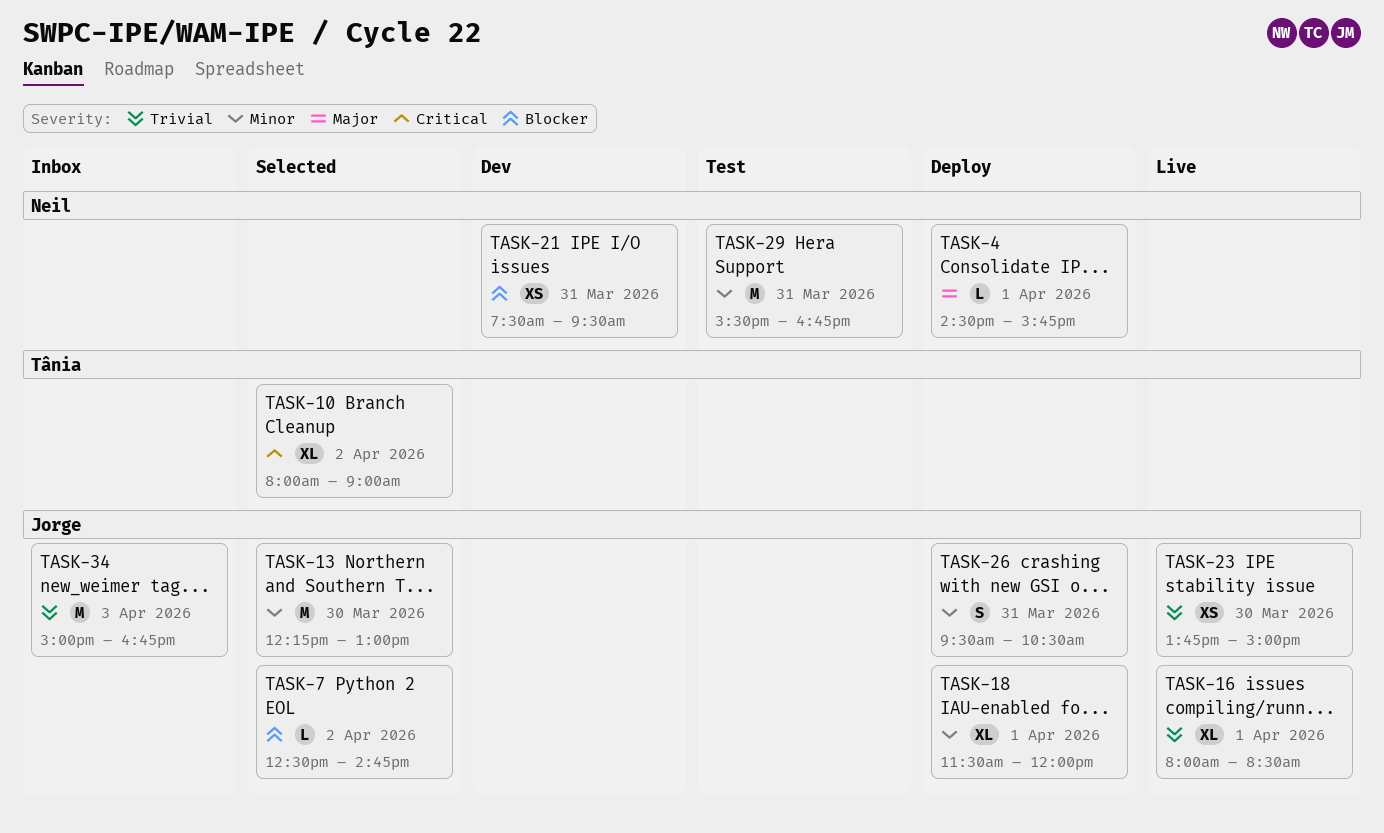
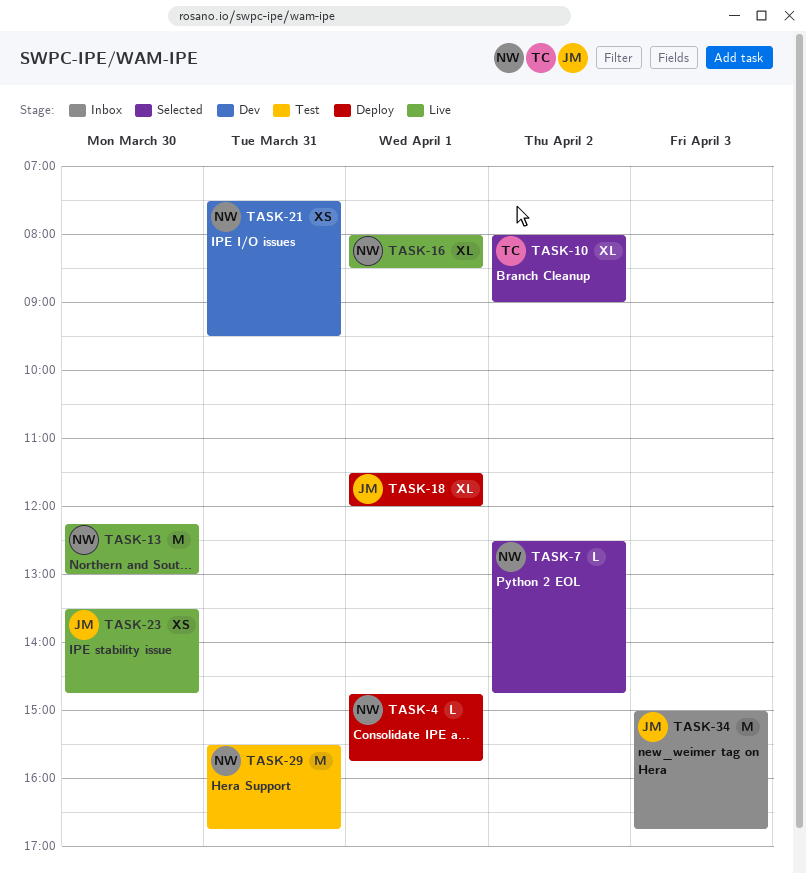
TASK-4, begins: 14:30 -> 14:45
TASK-7, owner: Jorge -> Neil
TASK-13, status: Selected -> Live
TASK-13, owner: Jorge -> Neil
TASK-16, owner: Jorge -> Neil
TASK-23, begins: 13:45 -> 13:30
TASK-23, ends: 15:00 -> 14:45
TASK-26: present -> none

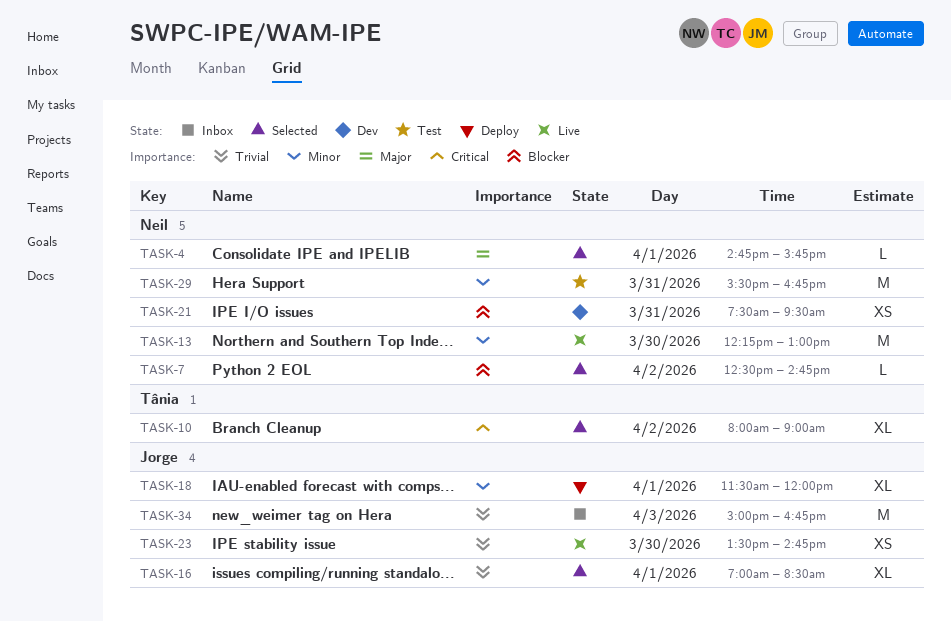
TASK-4, status: Deploy -> Selected
TASK-16, status: Live -> Selected
TASK-16, owner: Neil -> Jorge
TASK-16, begins: 08:00 -> 07:00

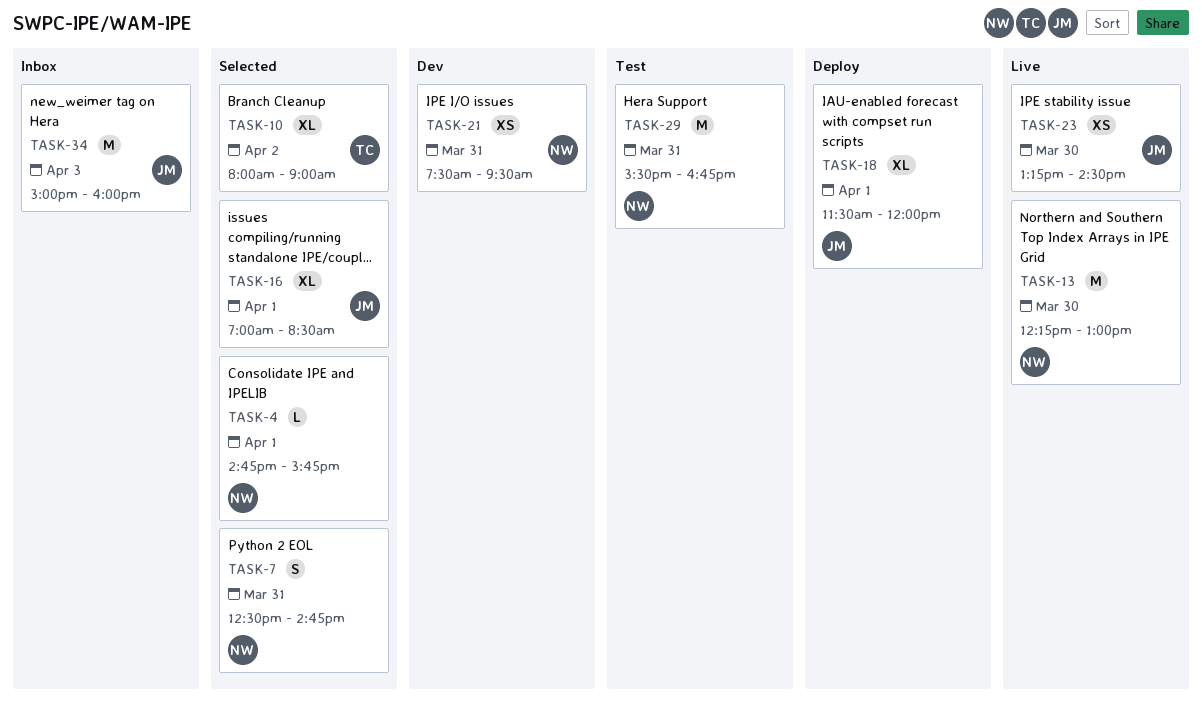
TASK-7, estimate: L -> S
TASK-7, day: Apr 2 -> Mar 31
TASK-23, begins: 13:30 -> 13:15
TASK-23, ends: 14:45 -> 14:30
TASK-34, ends: 16:45 -> 16:00

